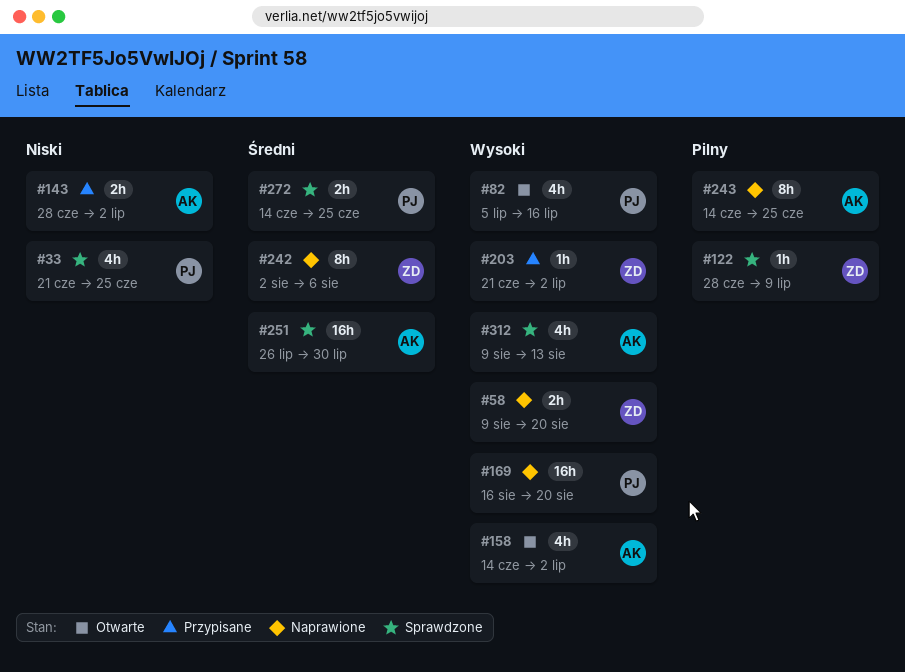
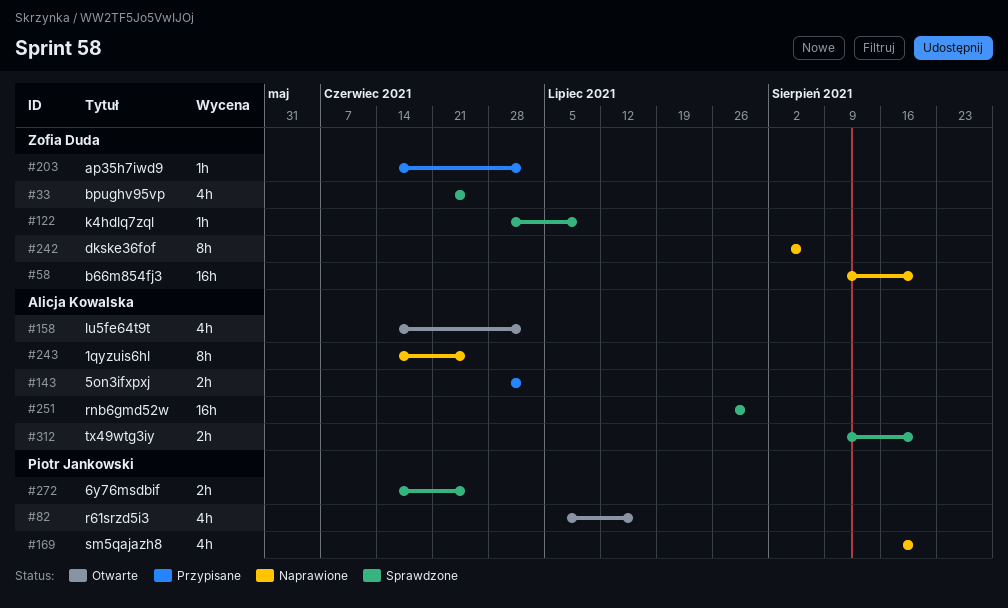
#33, owner: Piotr Jankowski -> Zofia Duda
#58, estimate: 2h -> 16h
#169, estimate: 16h -> 4h
#203, start: Jun 21 -> Jun 14
#312, estimate: 4h -> 2h
#312, due: Aug 13 -> Aug 20

